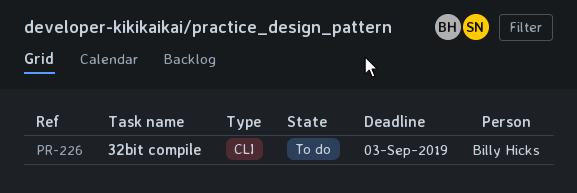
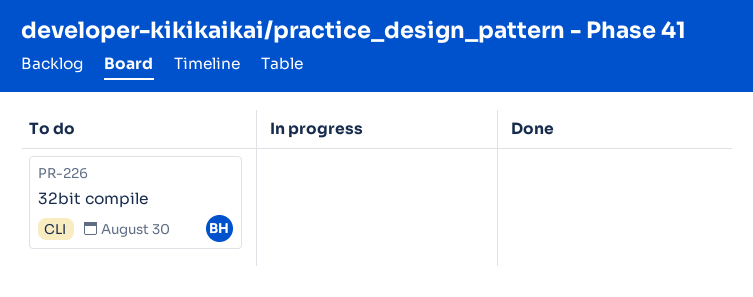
PR-226, due: Sep 3 -> Aug 30

